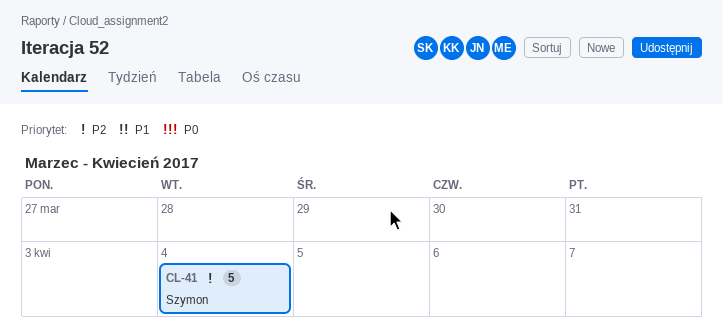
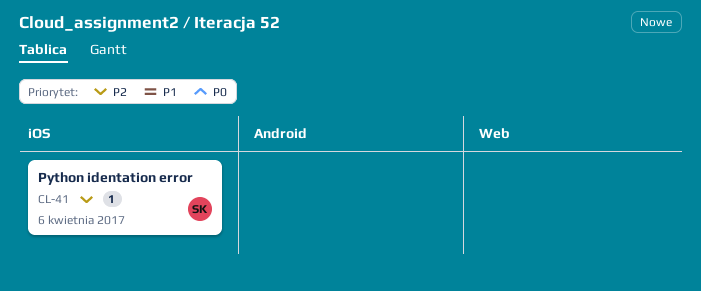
CL-41, estimate: 5 -> 1
CL-41, due: Apr 4 -> Apr 6

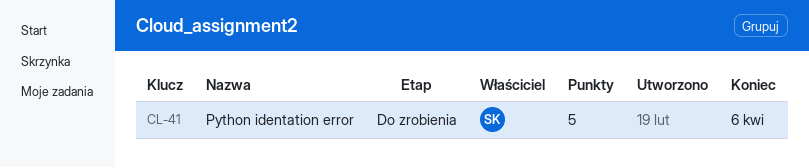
CL-41, estimate: 1 -> 5

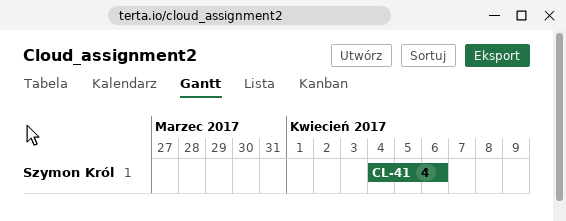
CL-41, estimate: 5 -> 4

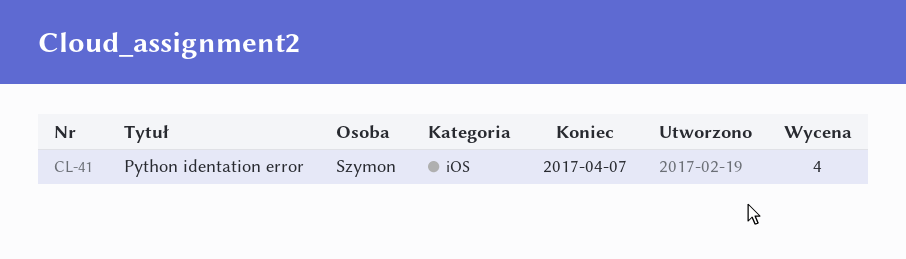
CL-41, due: Apr 6 -> Apr 7

